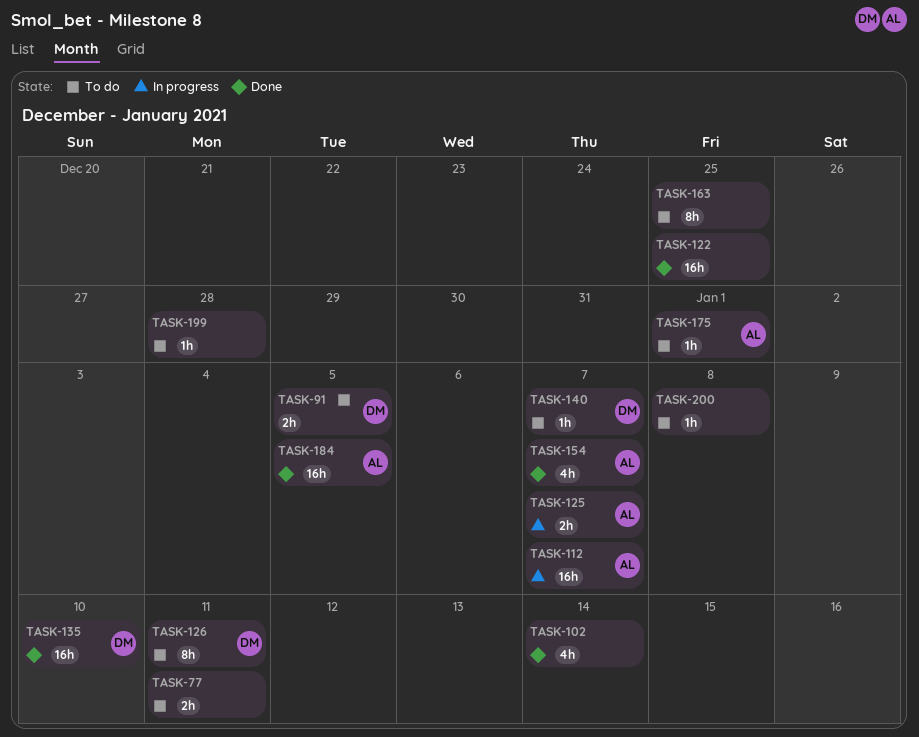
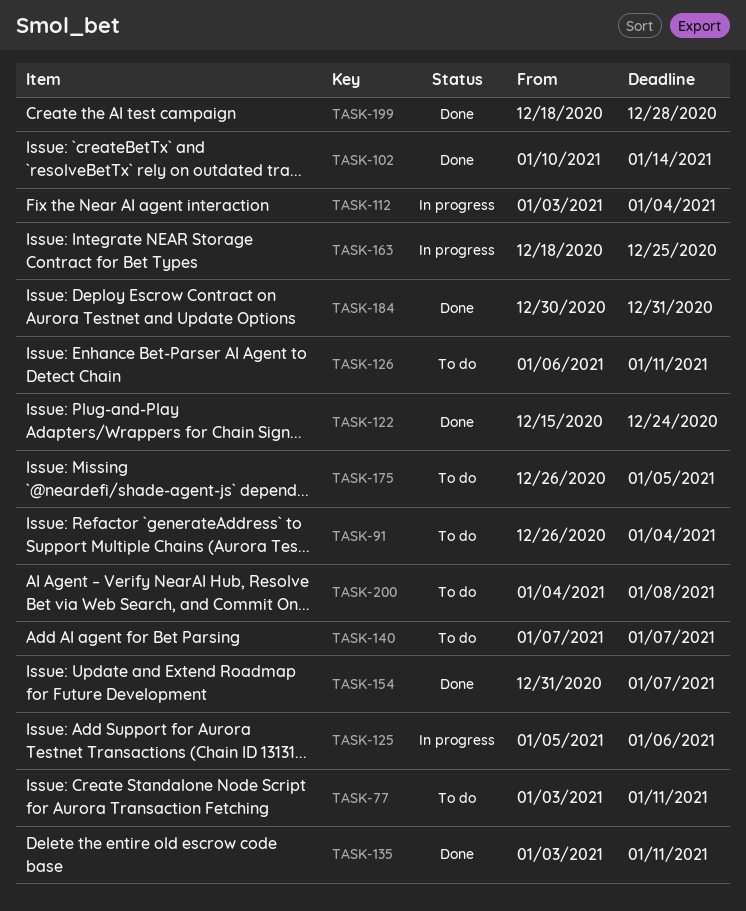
TASK-91, due: Jan 5 -> Jan 4
TASK-112, due: Jan 7 -> Jan 4
TASK-122, due: Dec 25 -> Dec 24
TASK-125, due: Jan 7 -> Jan 6
TASK-135, due: Jan 10 -> Jan 11
TASK-163, status: To do -> In progress
TASK-175, due: Jan 1 -> Jan 5
TASK-184, due: Jan 5 -> Dec 31
TASK-199, status: To do -> Done

